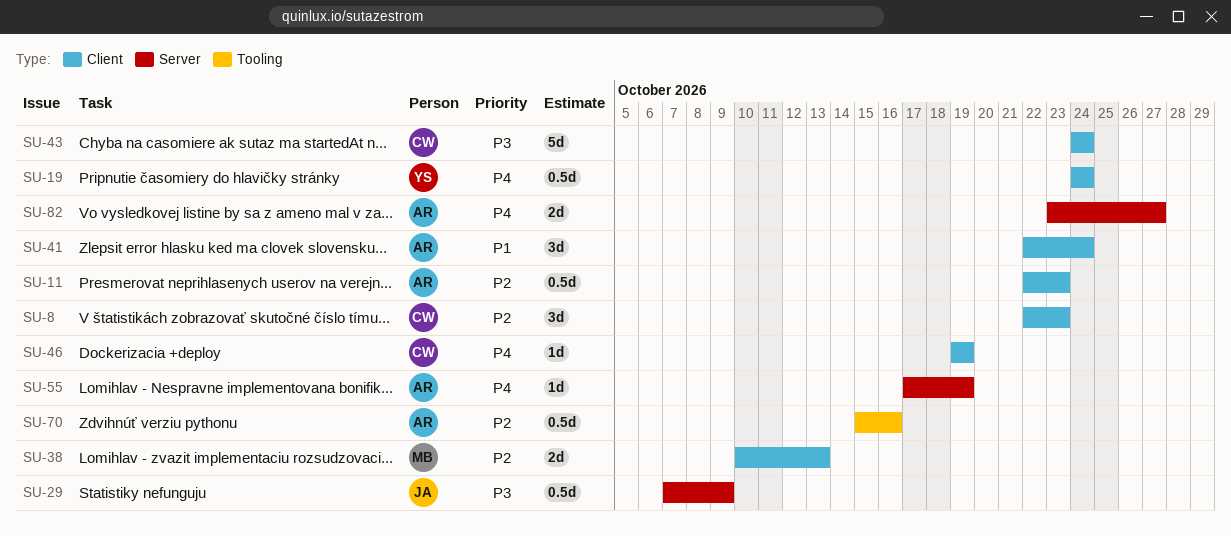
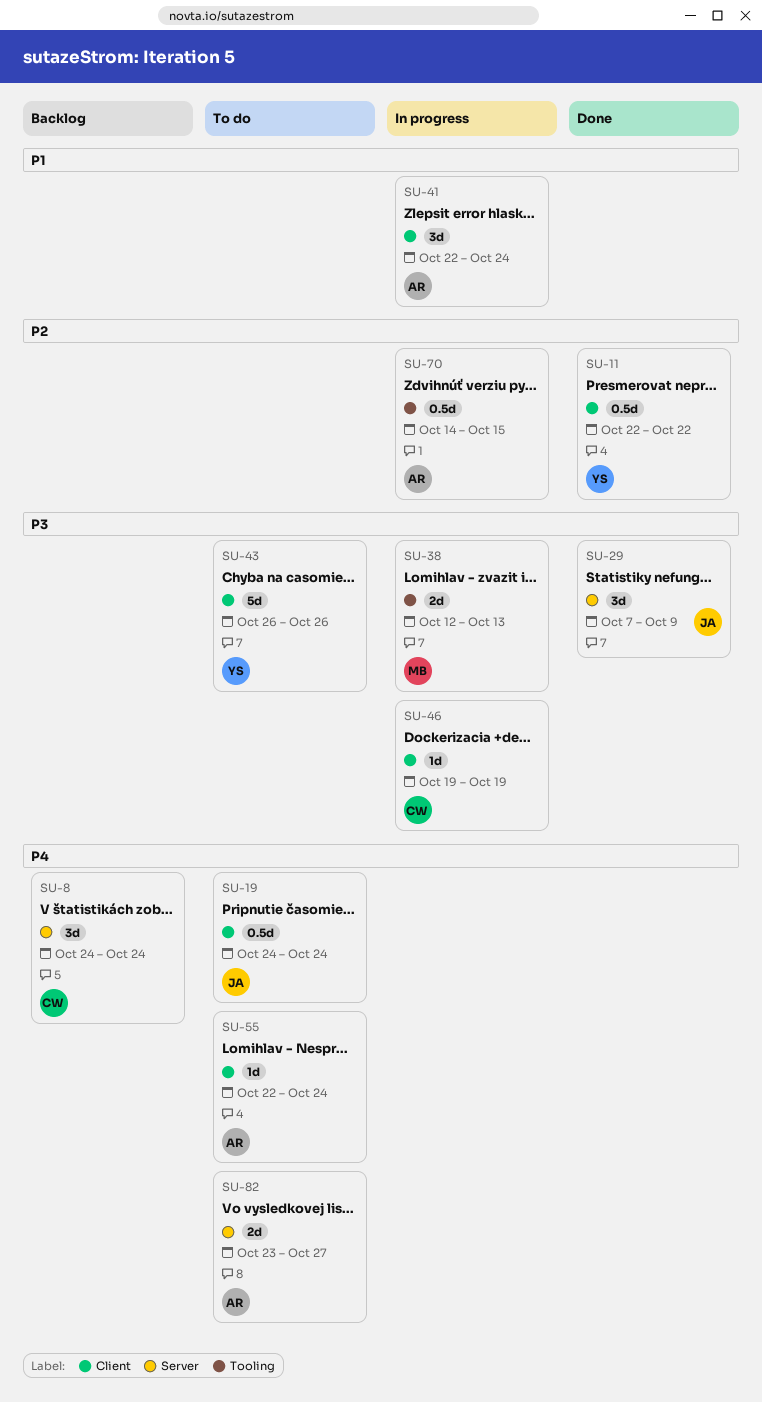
SU-8, priority: P2 -> P4
SU-8, label: Client -> Server
SU-8, start: Oct 22 -> Oct 24
SU-8, due: Oct 23 -> Oct 24
SU-11, owner: AR -> YS
SU-11, due: Oct 23 -> Oct 22
SU-19, owner: YS -> JA
SU-29, estimate: 0.5d -> 3d
SU-38, priority: P2 -> P3
SU-38, label: Client -> Tooling
SU-38, start: Oct 10 -> Oct 12
SU-43, owner: CW -> YS
SU-43, start: Oct 24 -> Oct 26
SU-43, due: Oct 24 -> Oct 26
SU-46, priority: P4 -> P3
SU-55, label: Server -> Client
SU-55, start: Oct 17 -> Oct 22
SU-55, due: Oct 19 -> Oct 24
SU-70, start: Oct 15 -> Oct 14
SU-70, due: Oct 16 -> Oct 15

